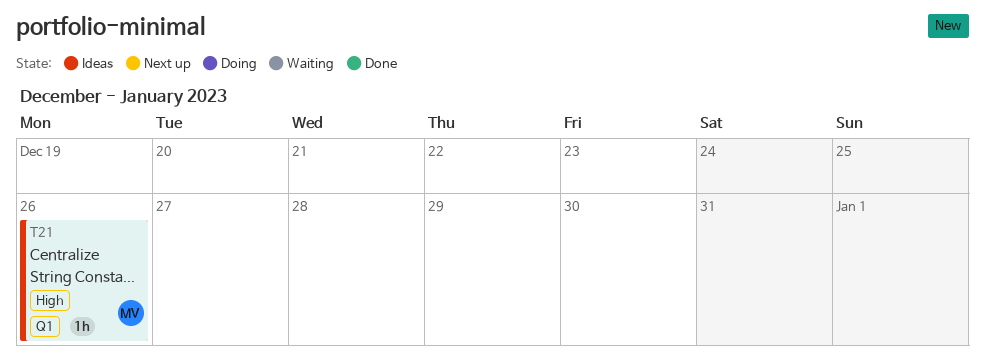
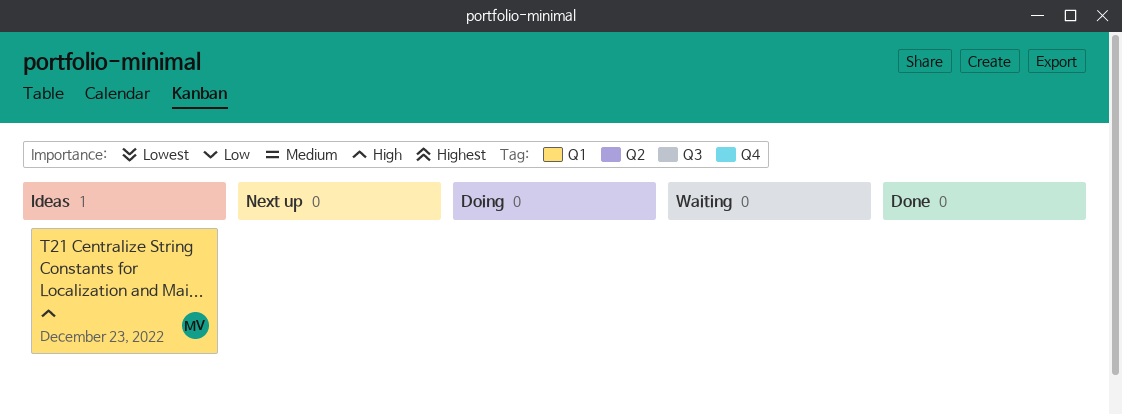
T21, due: Dec 26 -> Dec 23

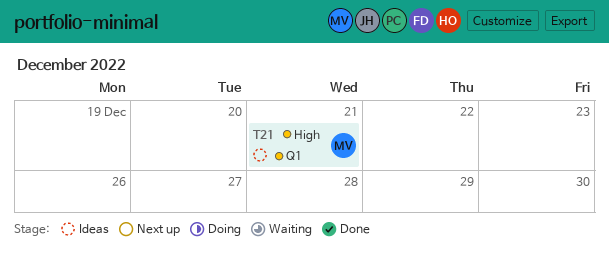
T21, due: Dec 23 -> Dec 21

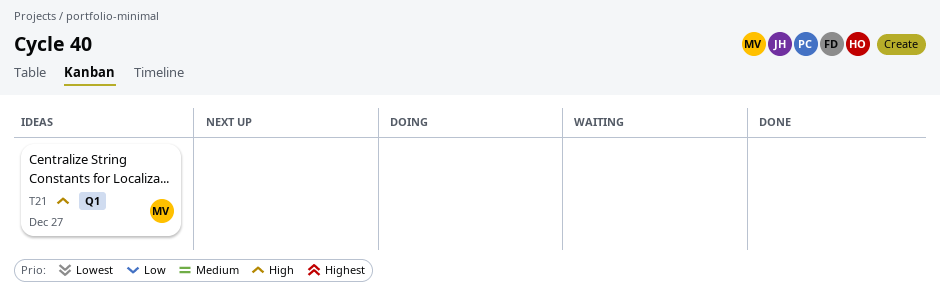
T21, due: Dec 21 -> Dec 27

